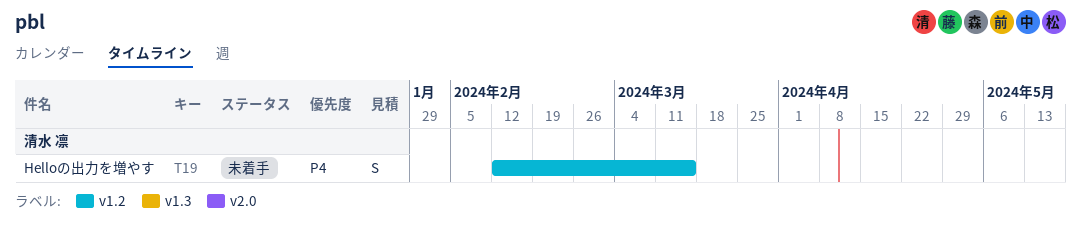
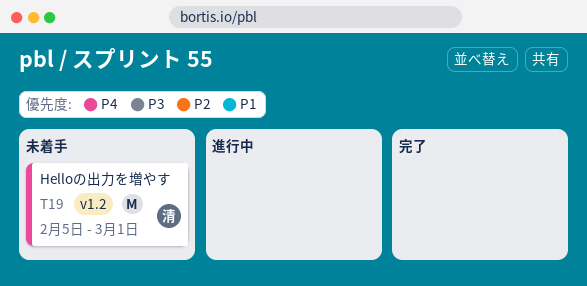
T19, estimate: S -> M
T19, start: Feb 12 -> Feb 5
T19, due: Mar 15 -> Mar 1

